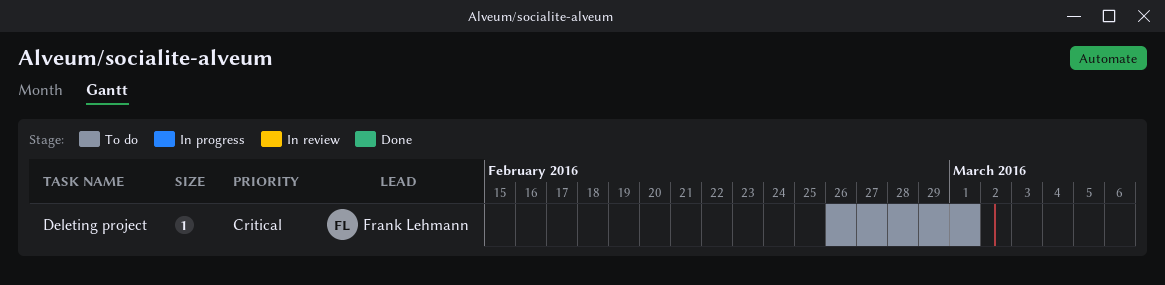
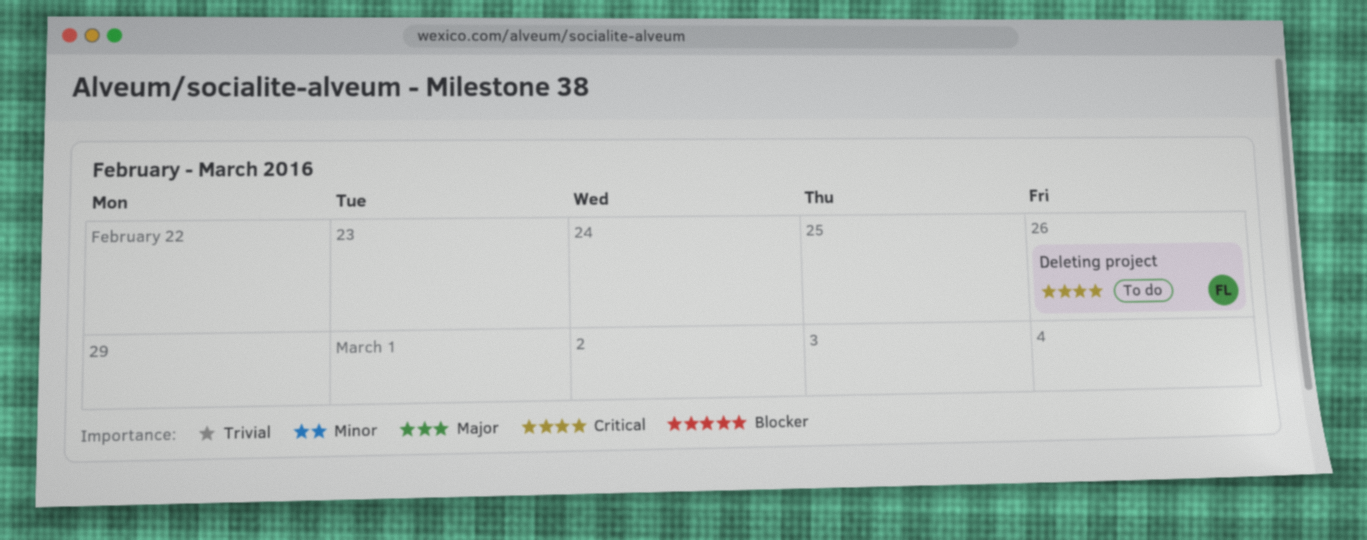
Deleting project, due: Mar 1 -> Feb 26

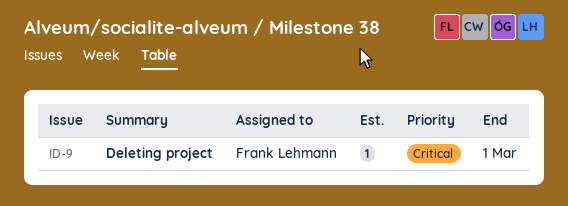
Deleting project, due: Feb 26 -> Mar 1

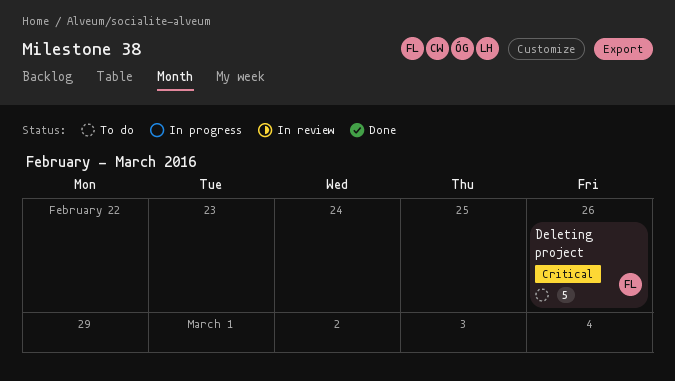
Deleting project, estimate: 1 -> 5
Deleting project, due: Mar 1 -> Feb 26

